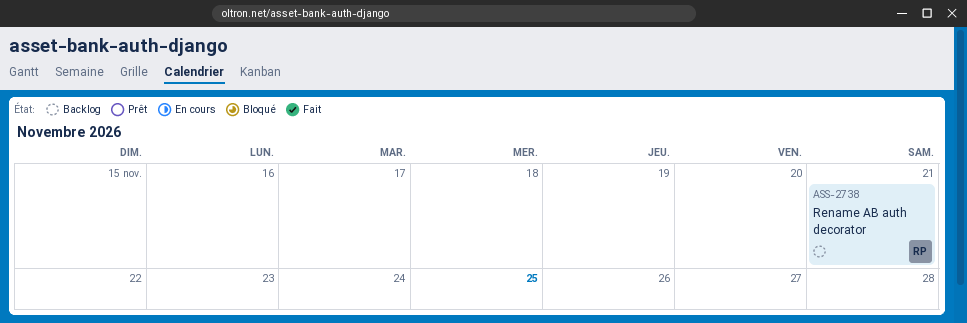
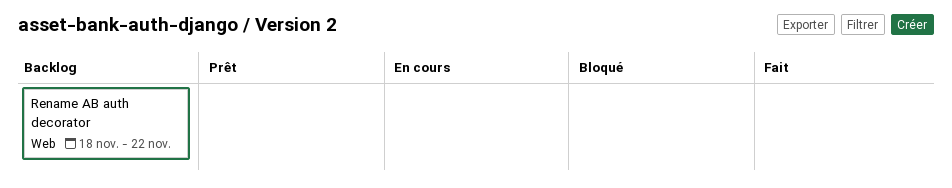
Rename AB auth decorator, due: Nov 21 -> Nov 22

